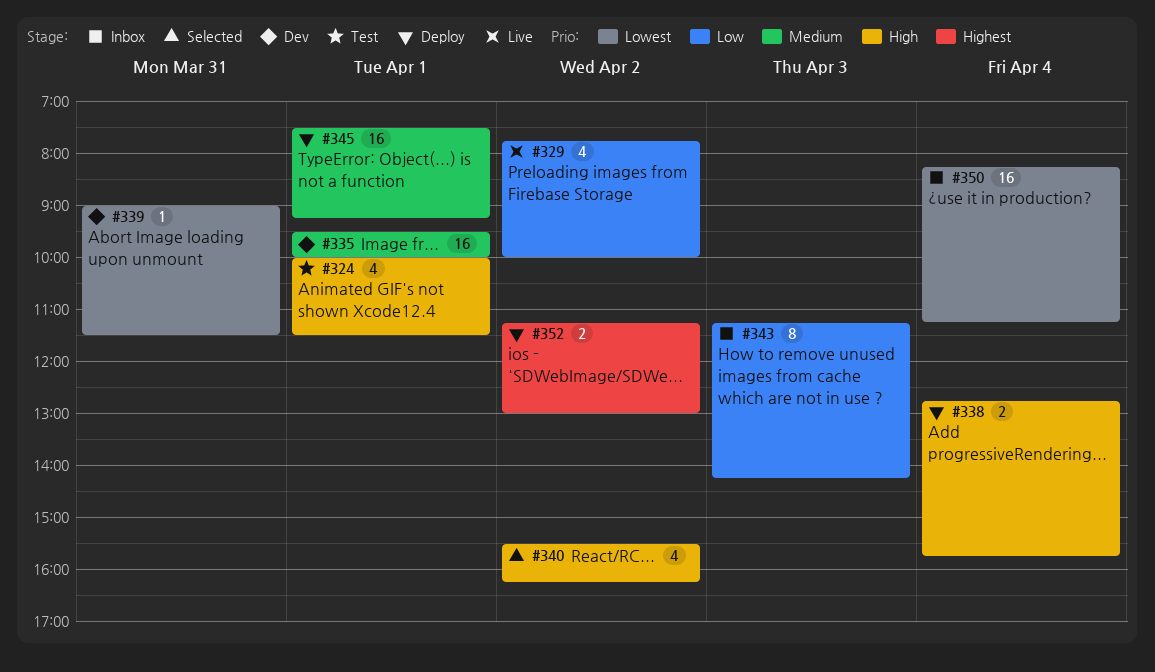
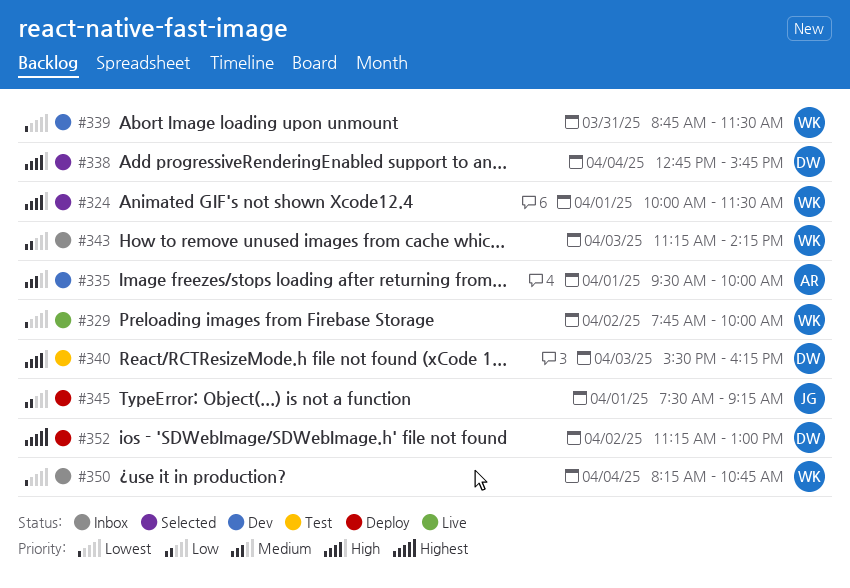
#324, status: Test -> Selected
#329, priority: Low -> Lowest
#338, status: Deploy -> Selected
#339, begins: 09:00 -> 08:45
#340, status: Selected -> Test
#340, day: Apr 2 -> Apr 3
#345, priority: Medium -> Low
#350, ends: 11:15 -> 10:45

